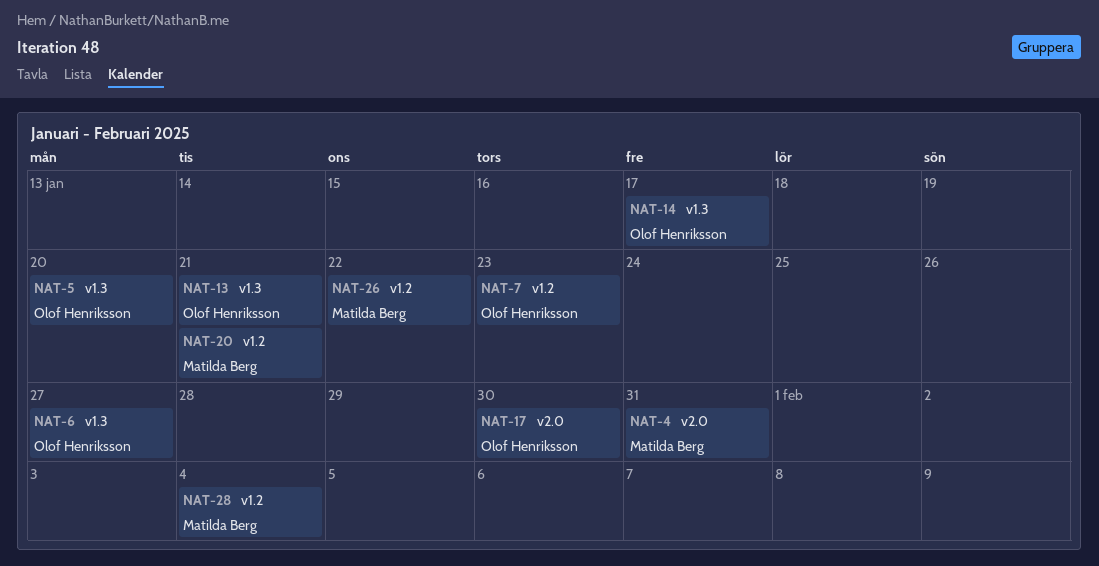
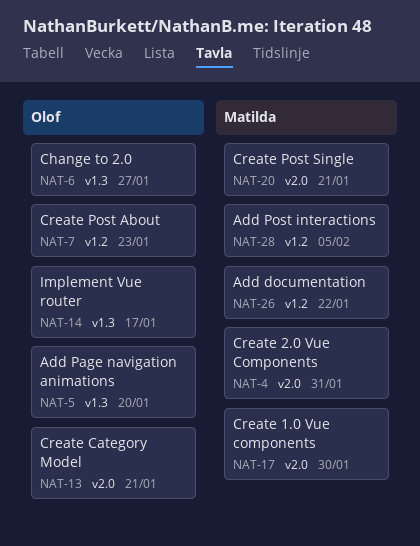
NAT-13, label: v1.3 -> v2.0
NAT-17, owner: Olof Henriksson -> Matilda Berg
NAT-20, label: v1.2 -> v2.0
NAT-28, due: Feb 4 -> Feb 5

